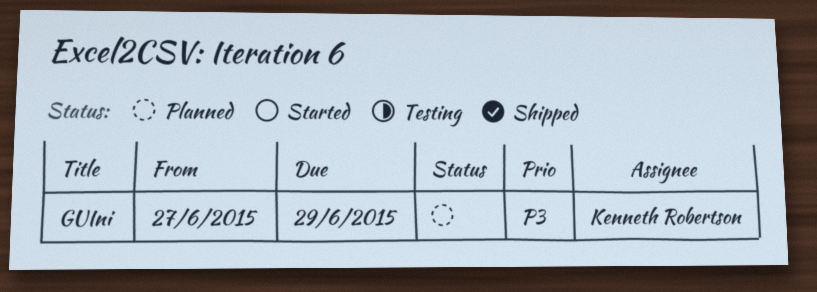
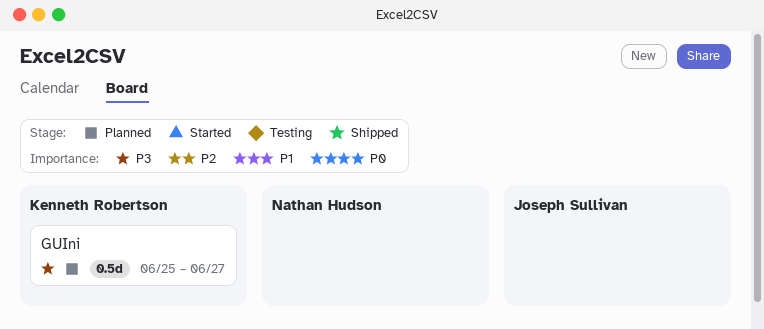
GUIni, start: Jun 27 -> Jun 25
GUIni, due: Jun 29 -> Jun 27

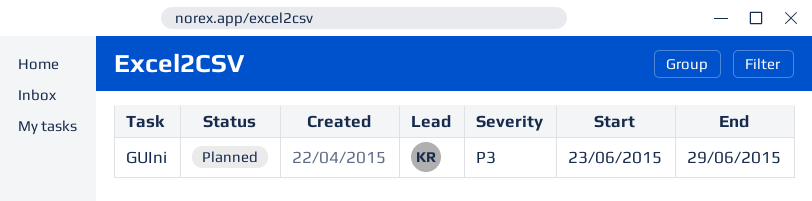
GUIni, start: Jun 25 -> Jun 23
GUIni, due: Jun 27 -> Jun 29

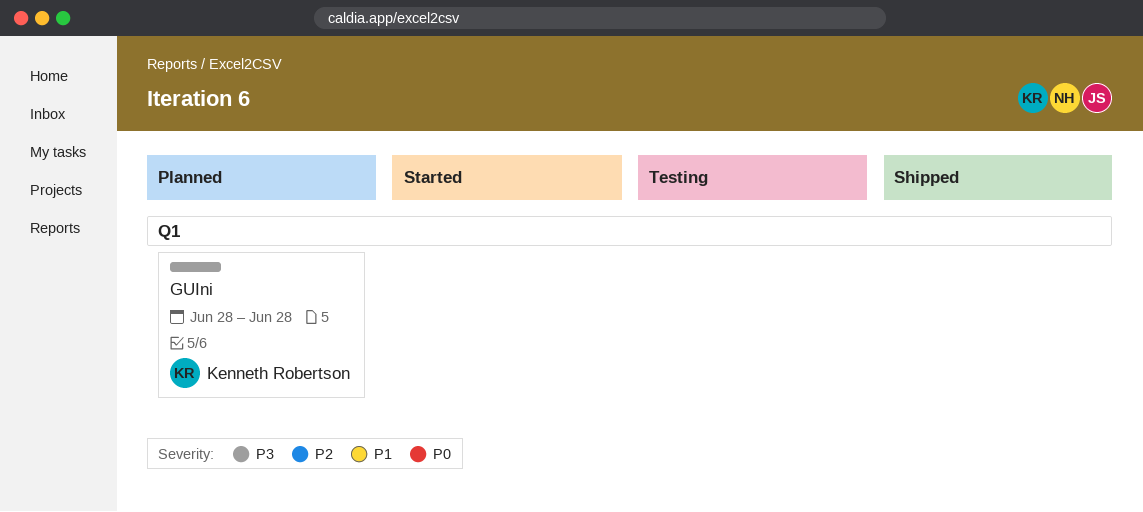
GUIni, start: Jun 23 -> Jun 28
GUIni, due: Jun 29 -> Jun 28

